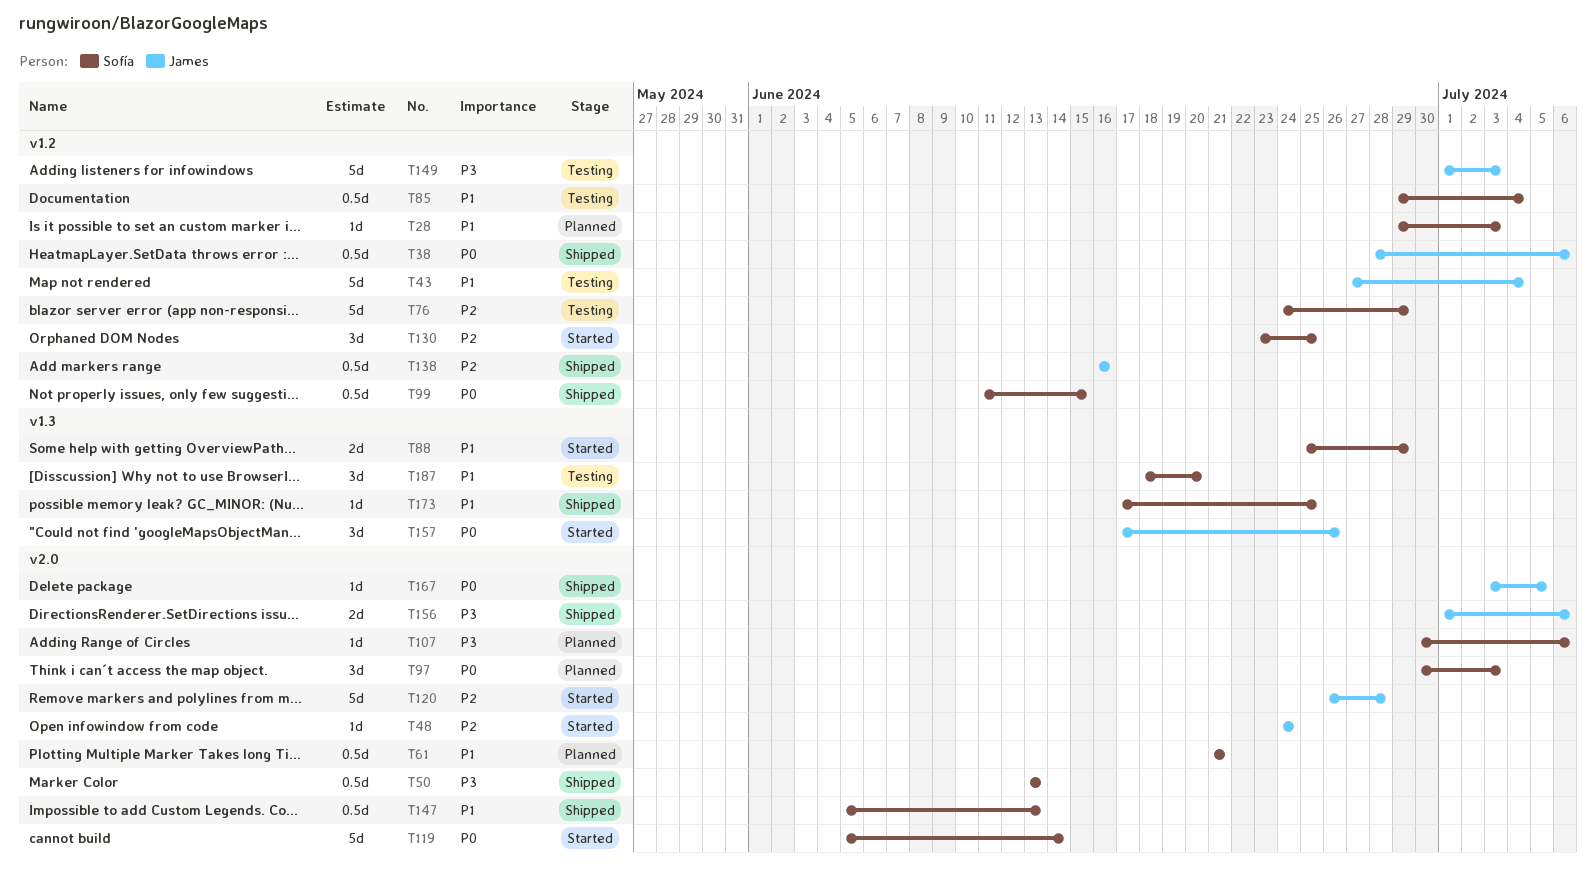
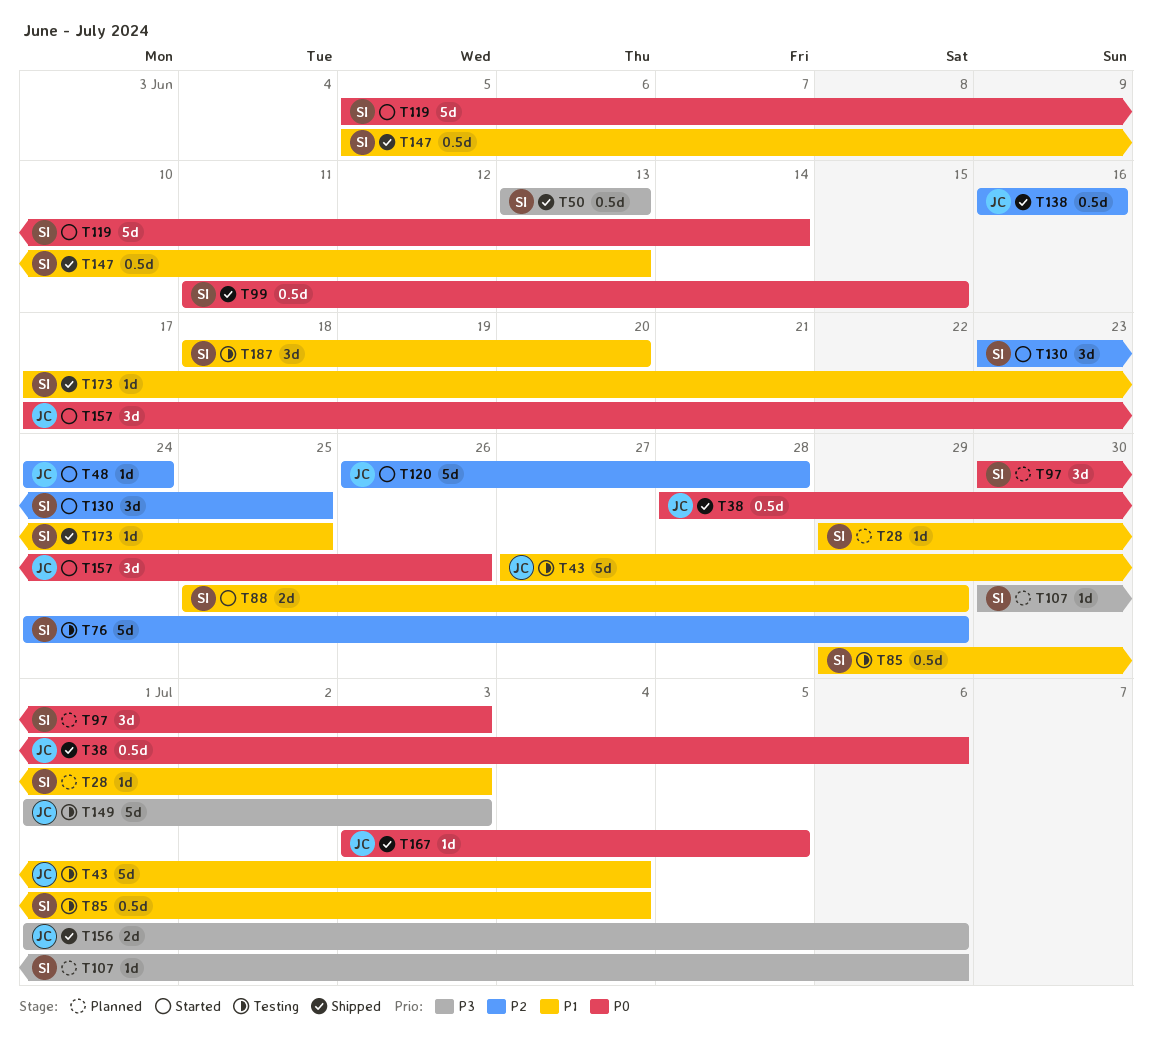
T61: present -> none

